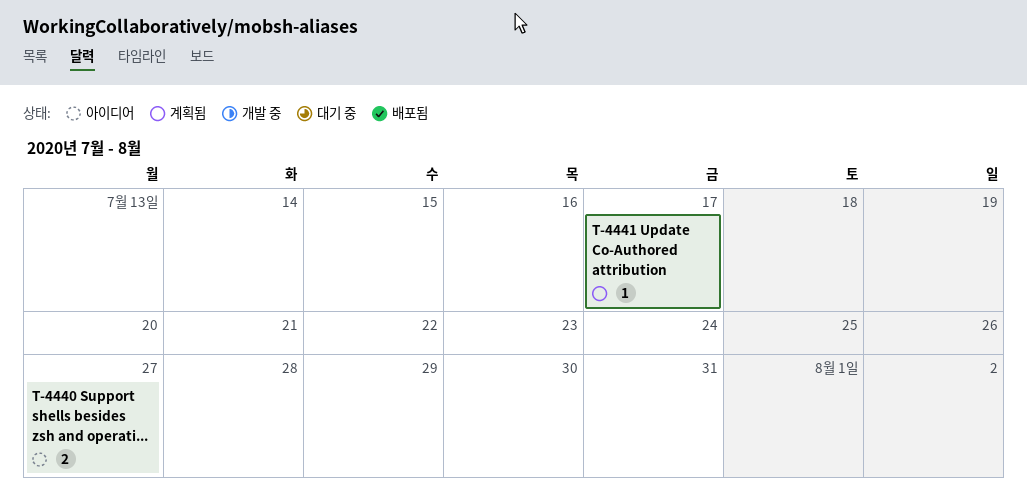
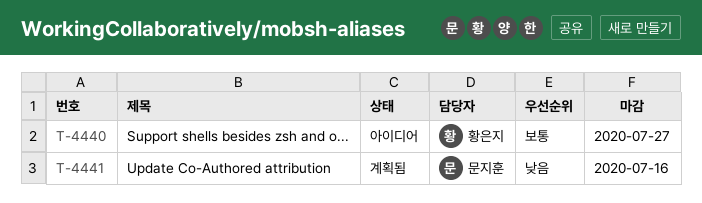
T-4441, due: Jul 17 -> Jul 16

